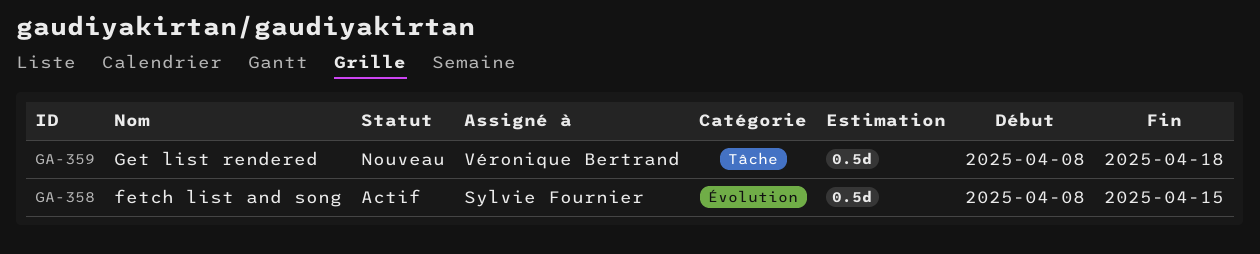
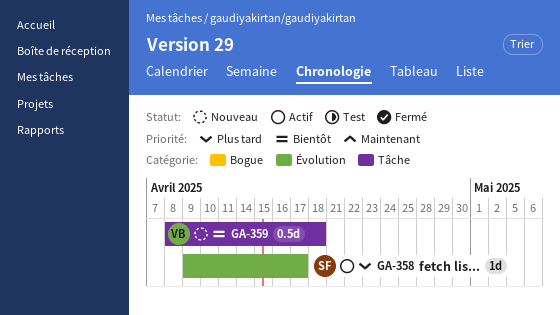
GA-358, estimate: 0.5d -> 1d
GA-358, start: Apr 8 -> Apr 9
GA-358, due: Apr 15 -> Apr 17

